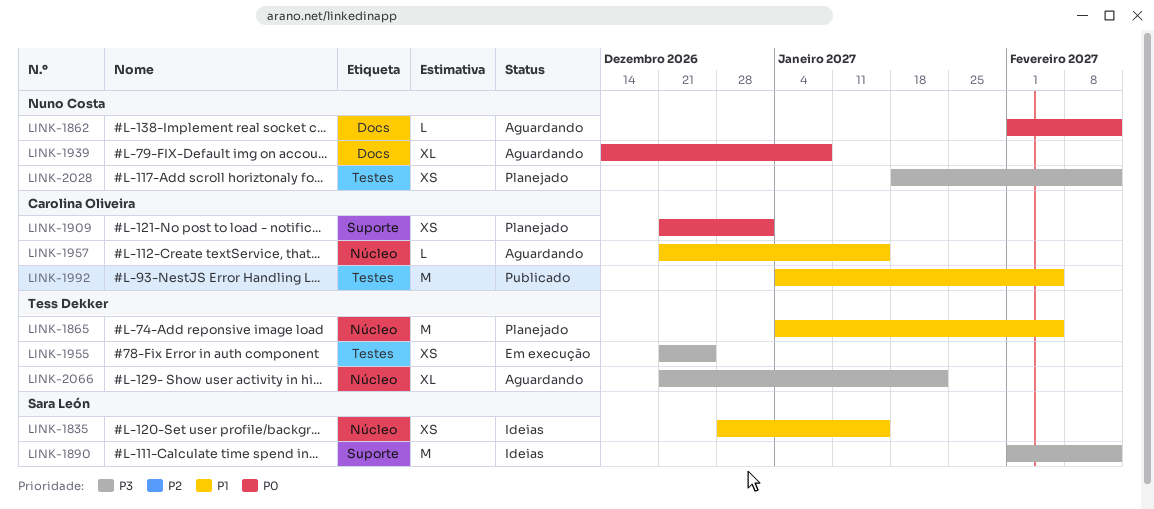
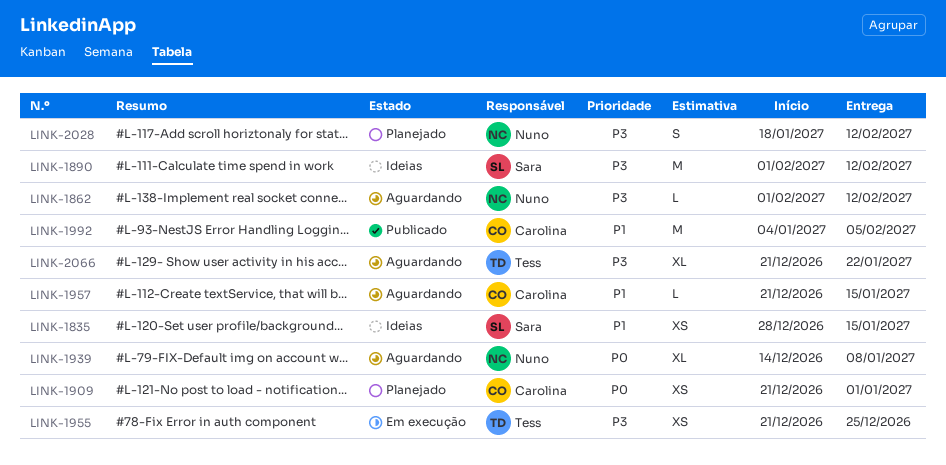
LINK-1862, priority: P0 -> P3
LINK-1865: present -> none
LINK-2028, estimate: XS -> S

